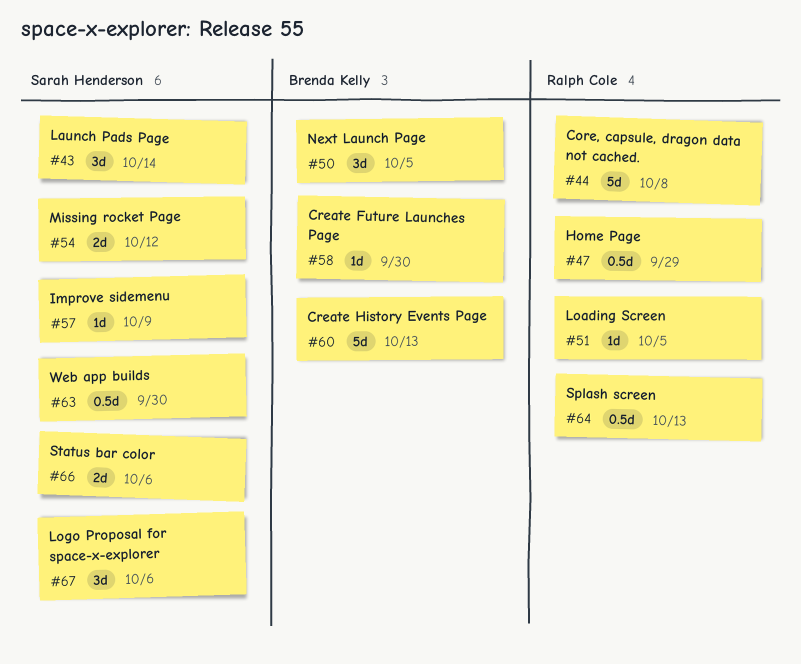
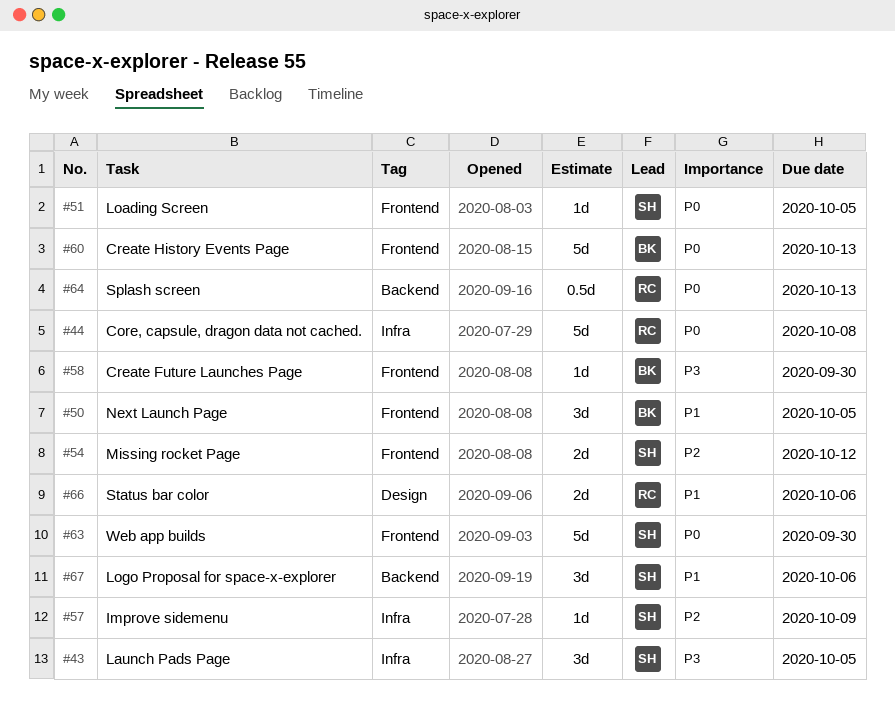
#43, due: Oct 14 -> Oct 5
#47: present -> none
#51, owner: Ralph Cole -> Sarah Henderson
#63, estimate: 0.5d -> 5d
#66, owner: Sarah Henderson -> Ralph Cole

